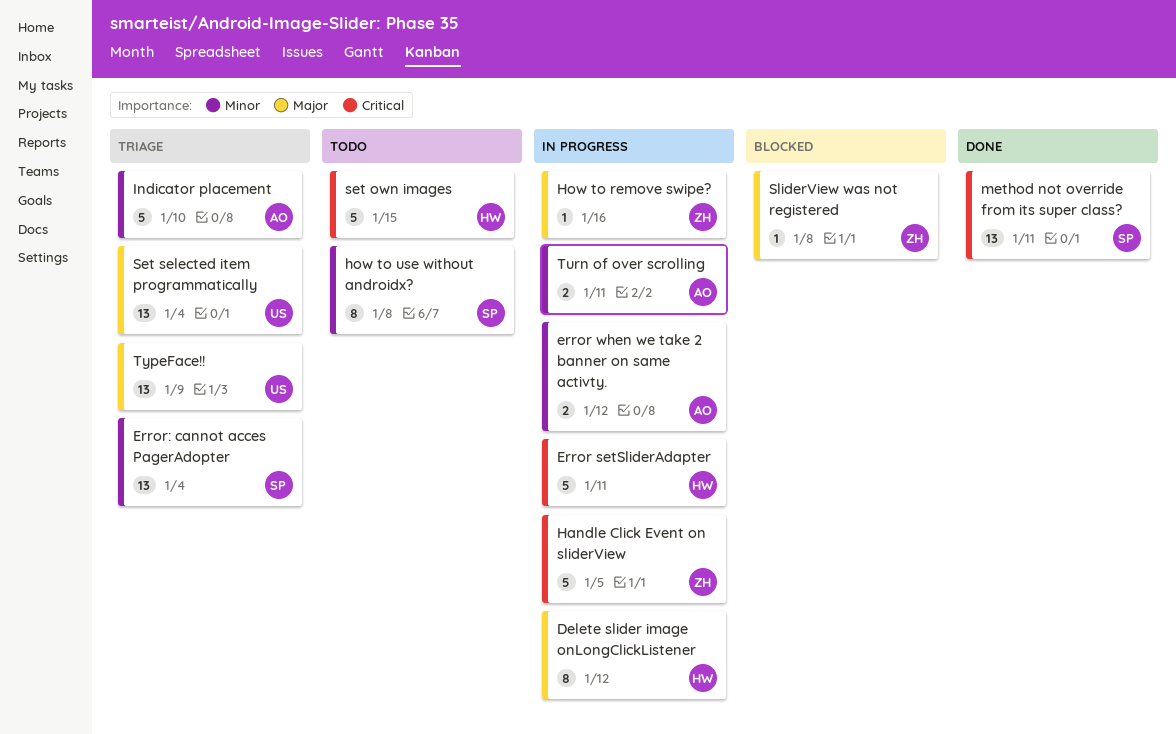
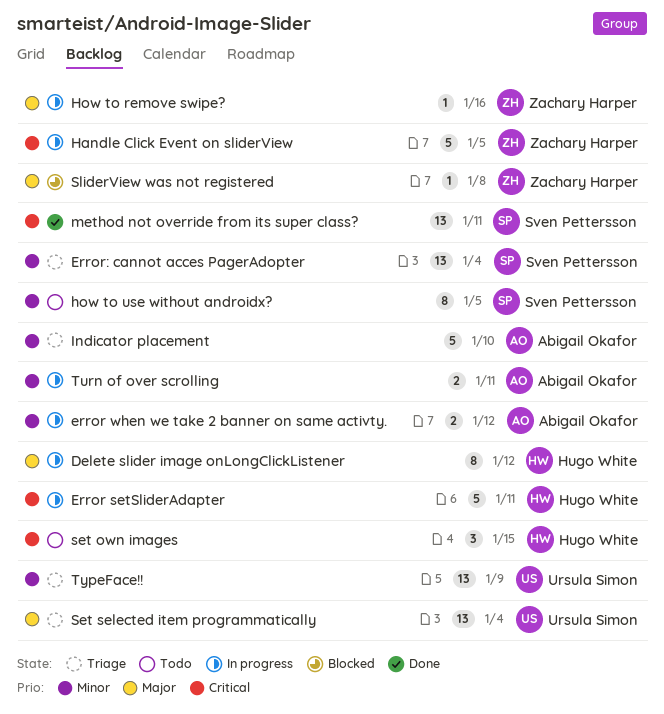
how to use without androidx?, due: Jan 8 -> Jan 5
set own images, estimate: 5 -> 3
TypeFace!!, priority: Major -> Minor

